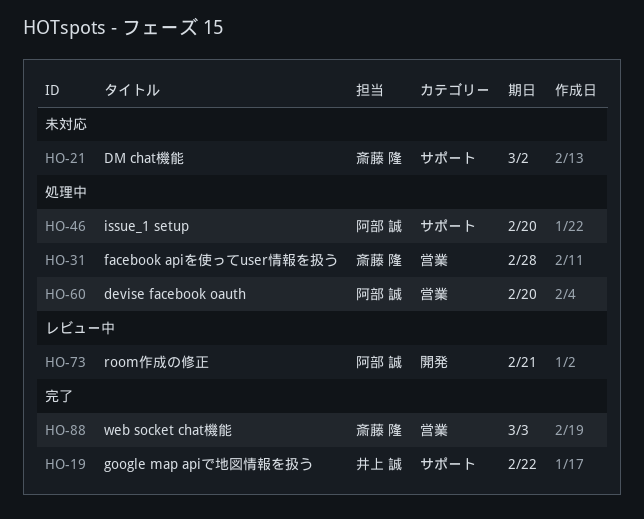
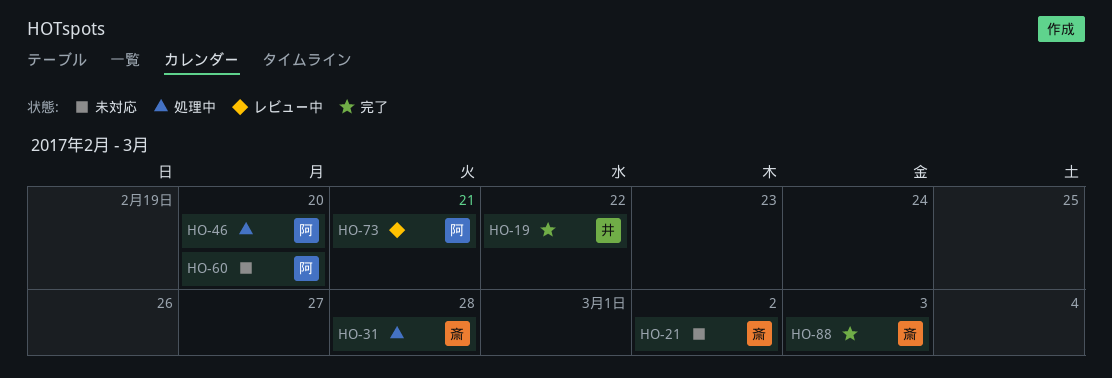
HO-60, status: 処理中 -> 未対応

